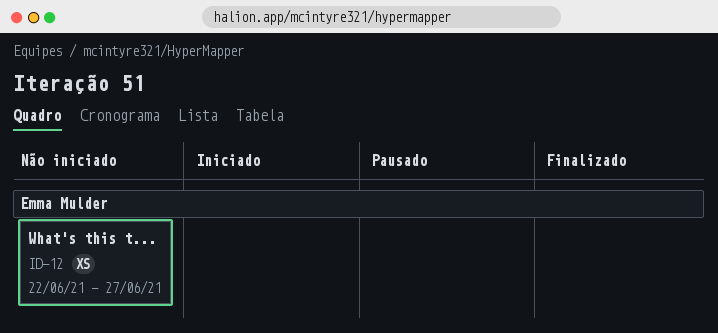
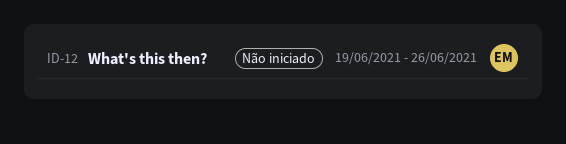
ID-12, start: Jun 22 -> Jun 19
ID-12, due: Jun 27 -> Jun 26

